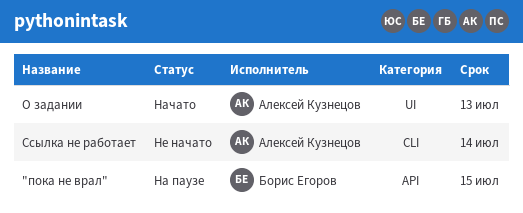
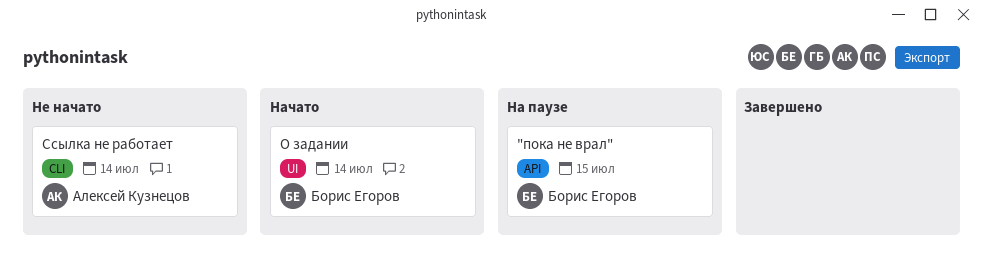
О задании, owner: Алексей Кузнецов -> Борис Егоров
О задании, due: Jul 13 -> Jul 14

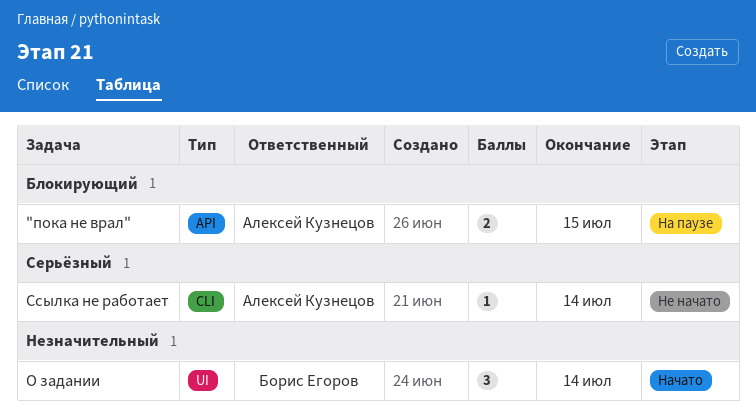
"пока не врал", owner: Борис Егоров -> Алексей Кузнецов

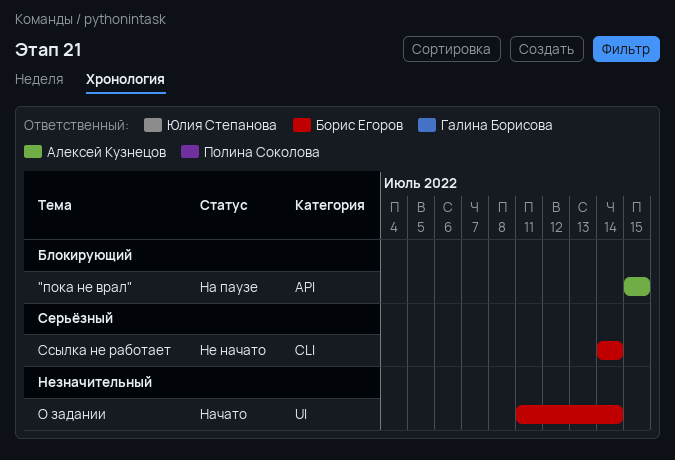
Ссылка не работает, owner: Алексей Кузнецов -> Борис Егоров

